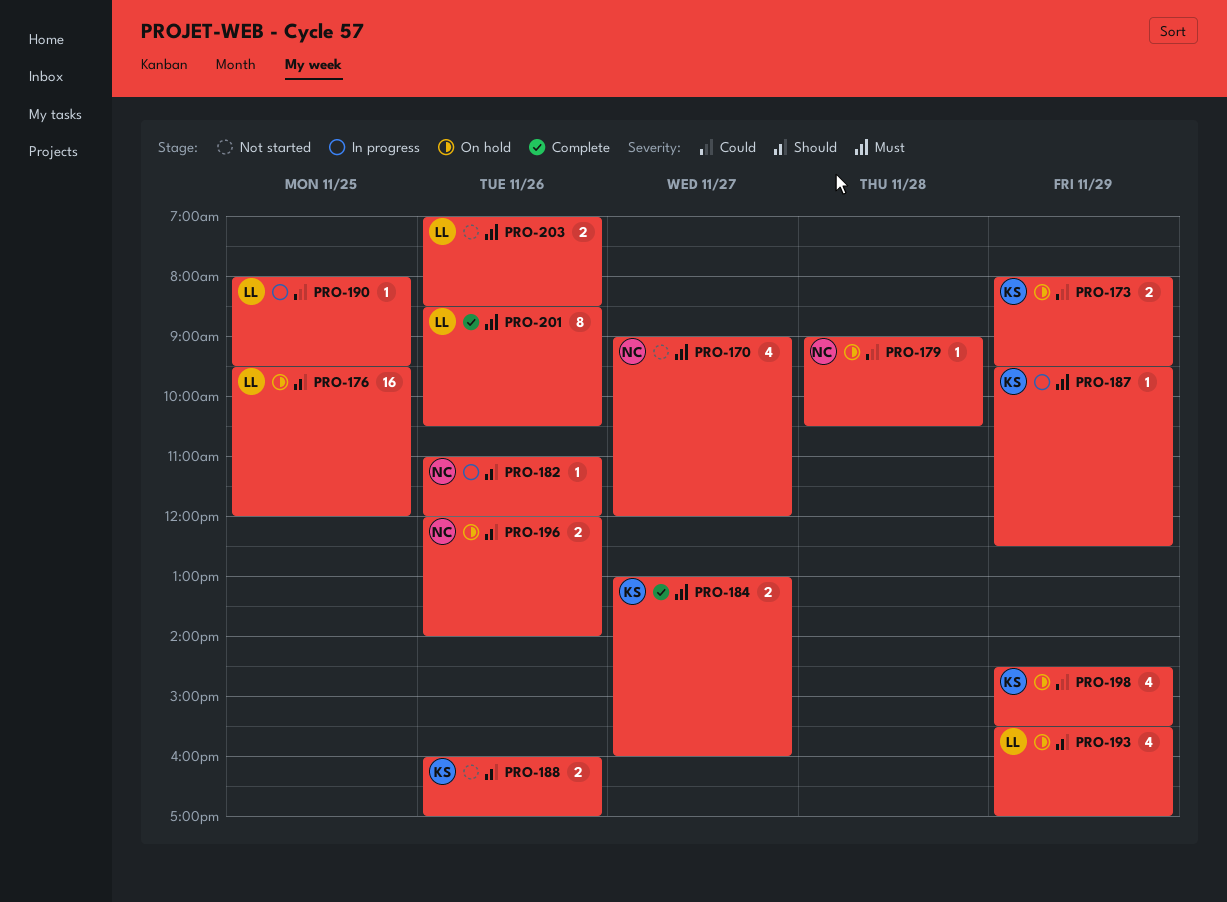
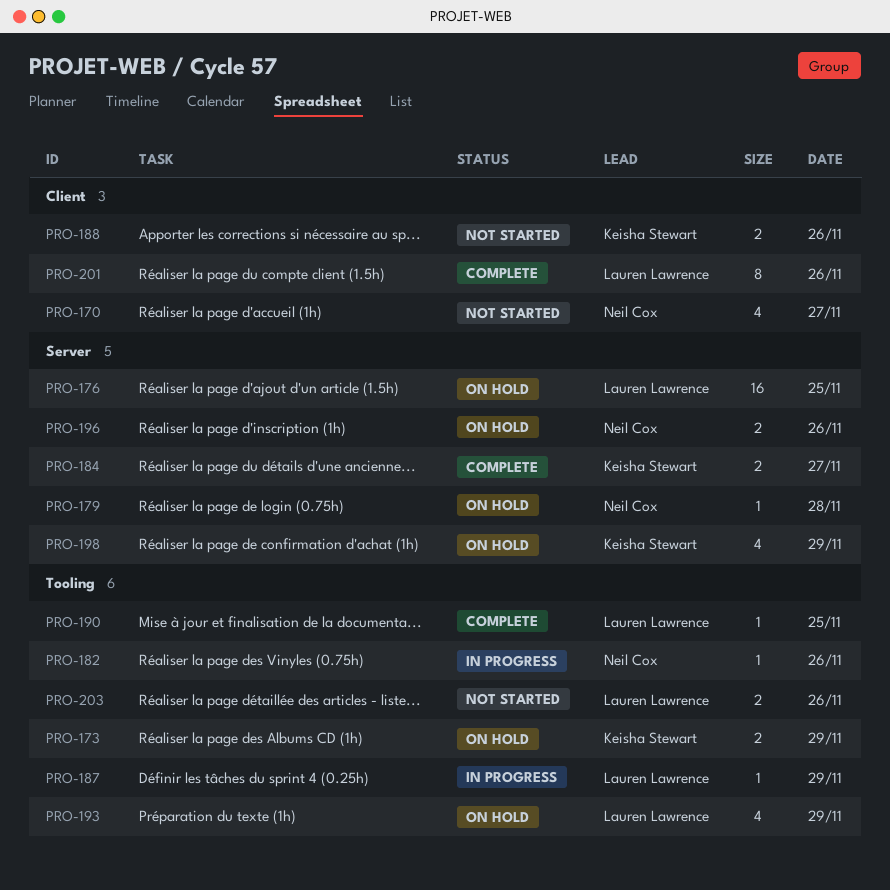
PRO-187, owner: Keisha Stewart -> Lauren Lawrence
PRO-190, status: In progress -> Complete

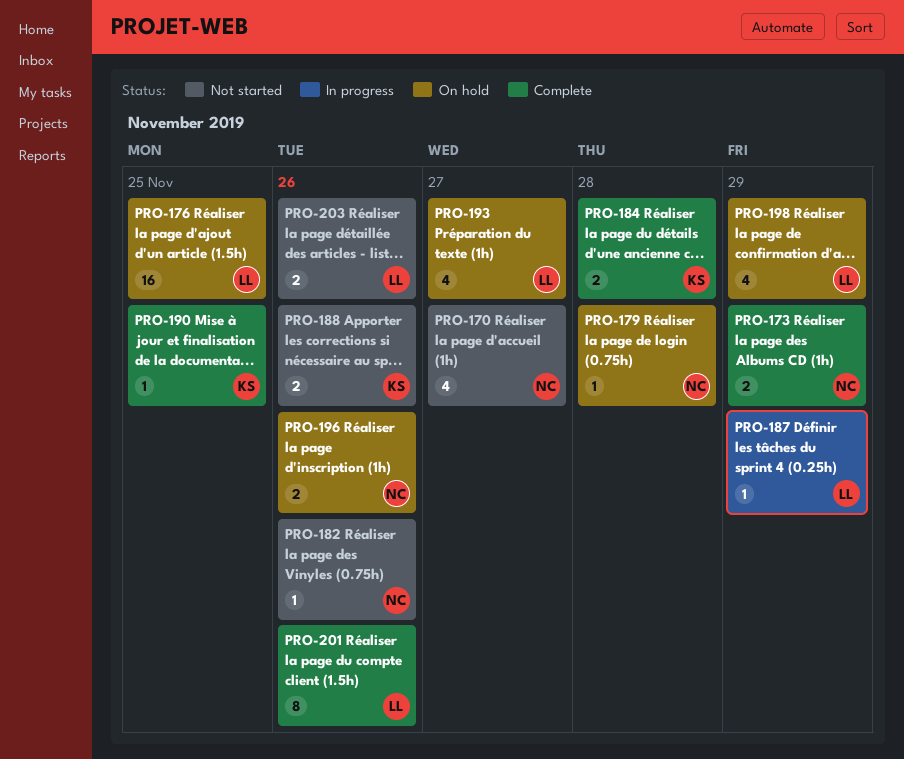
PRO-173, status: On hold -> Complete
PRO-173, owner: Keisha Stewart -> Neil Cox
PRO-182, status: In progress -> Not started
PRO-184, day: Nov 27 -> Nov 28
PRO-190, owner: Lauren Lawrence -> Keisha Stewart
PRO-193, day: Nov 29 -> Nov 27
PRO-198, owner: Keisha Stewart -> Lauren Lawrence

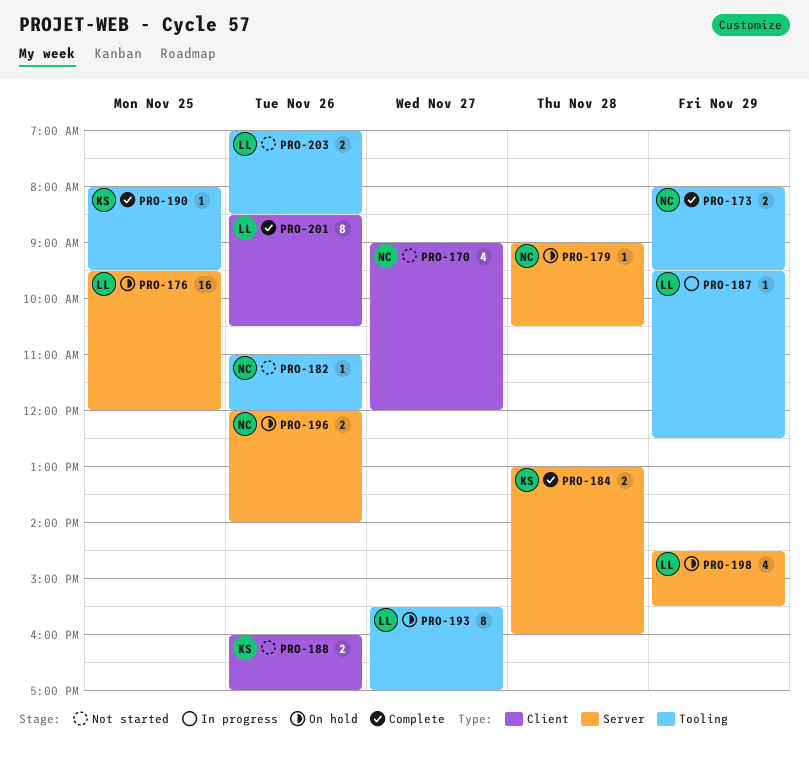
PRO-193, estimate: 4 -> 8

